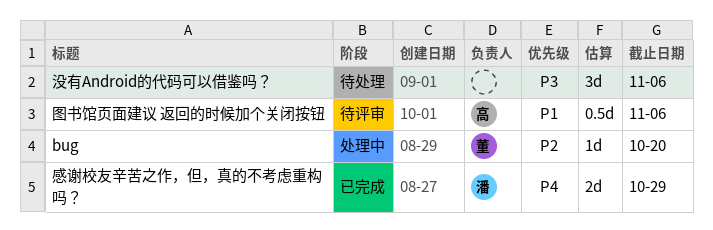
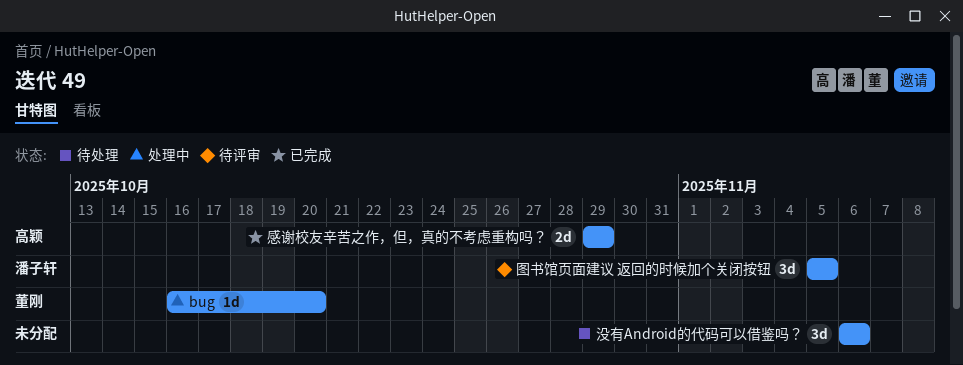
图书馆页面建议 返回的时候加个关闭按钮, owner: 高颖 -> 潘子轩
图书馆页面建议 返回的时候加个关闭按钮, estimate: 0.5d -> 3d
图书馆页面建议 返回的时候加个关闭按钮, due: Nov 6 -> Nov 5
感谢校友辛苦之作，但，真的不考虑重构吗？, owner: 潘子轩 -> 高颖

